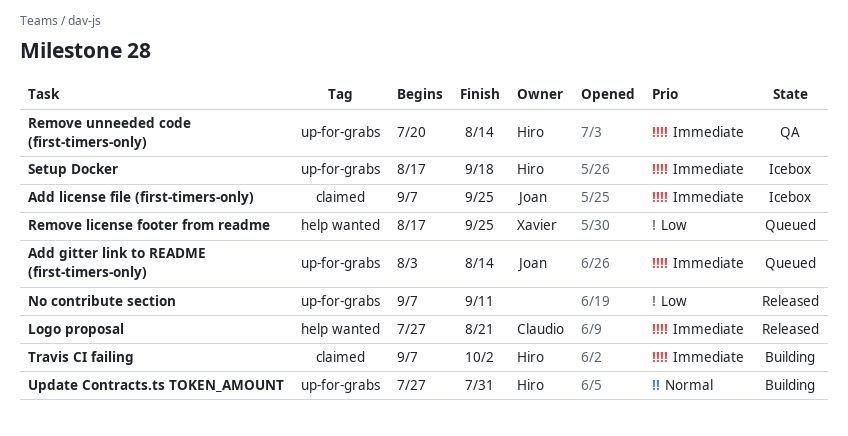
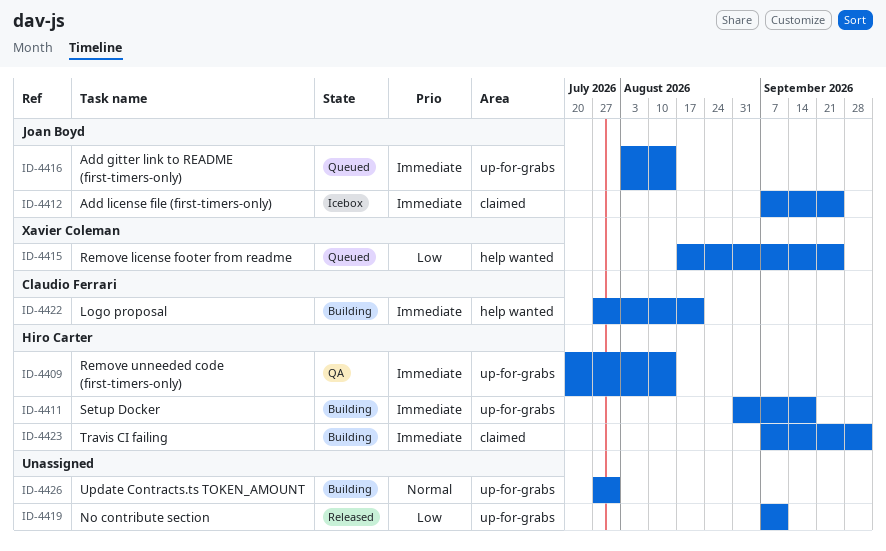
Logo proposal, status: Released -> Building
Setup Docker, status: Icebox -> Building
Setup Docker, start: Aug 17 -> Aug 31
Update Contracts.ts TOKEN_AMOUNT, owner: Hiro Carter -> none

